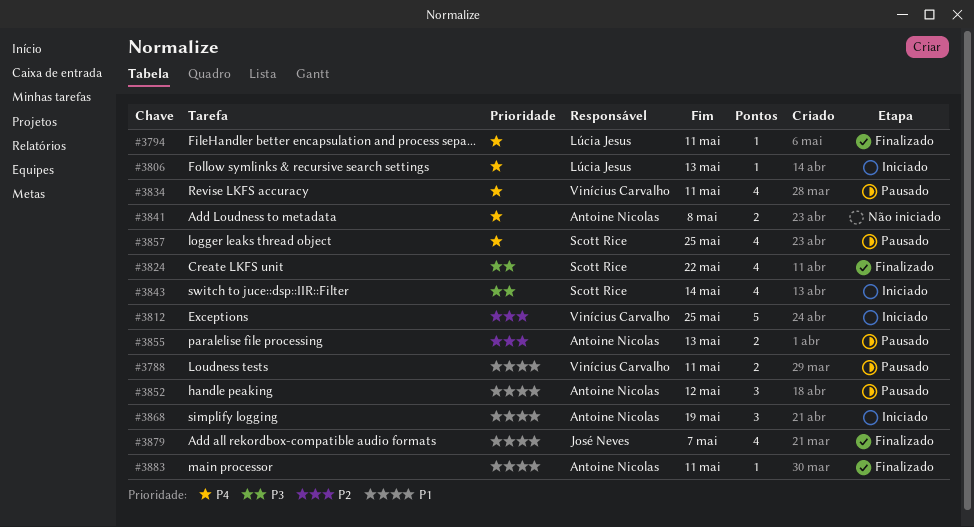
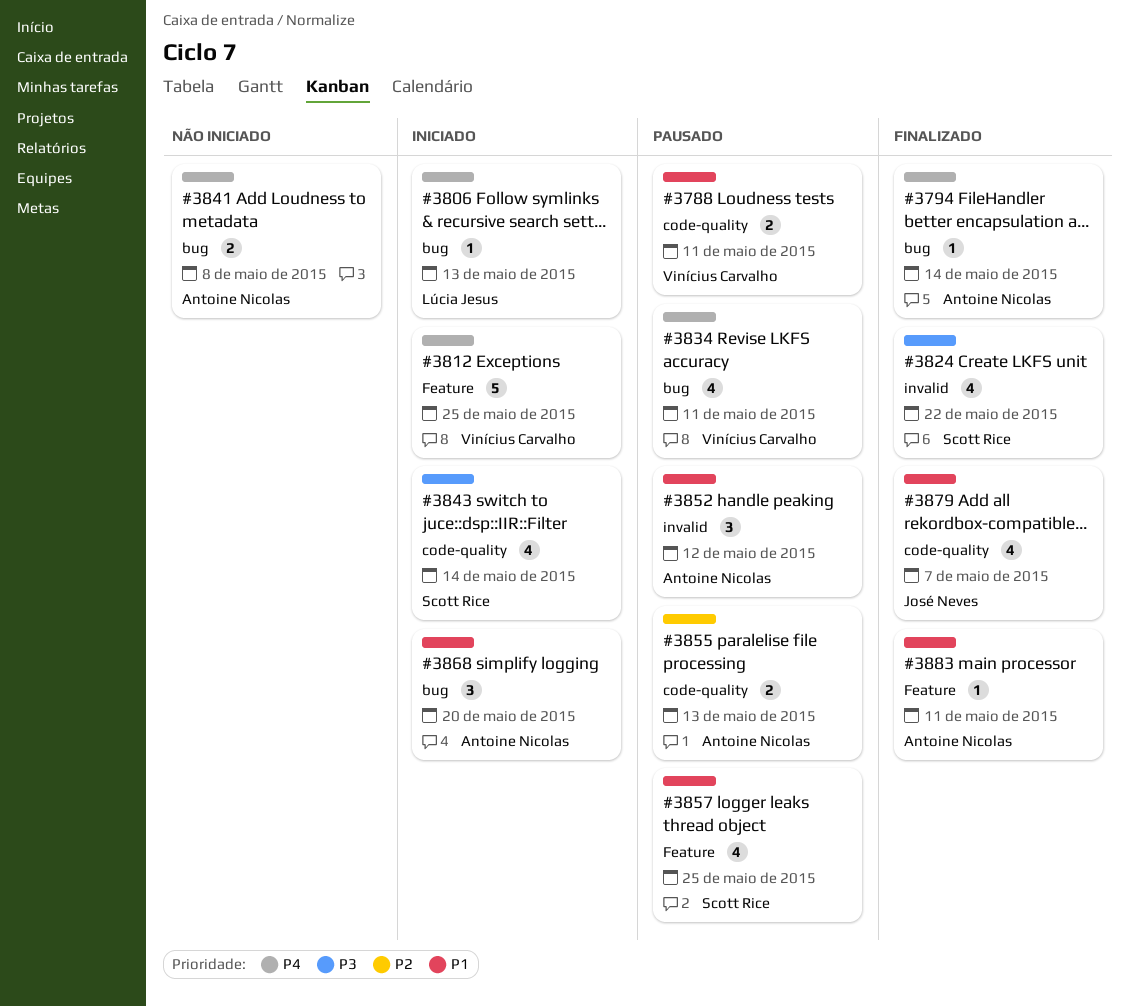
#3794, owner: Lúcia Jesus -> Antoine Nicolas
#3794, due: May 11 -> May 14
#3812, priority: P2 -> P4
#3857, priority: P4 -> P1
#3868, due: May 19 -> May 20

